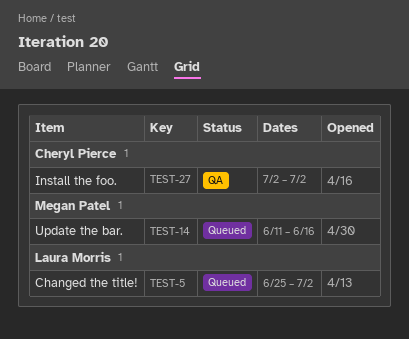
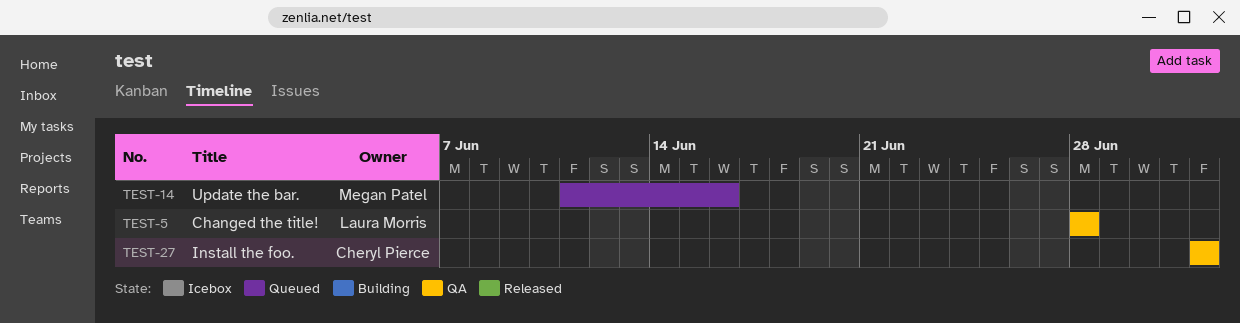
TEST-5, status: Queued -> QA
TEST-5, start: Jun 25 -> Jun 28
TEST-5, due: Jul 2 -> Jun 28

